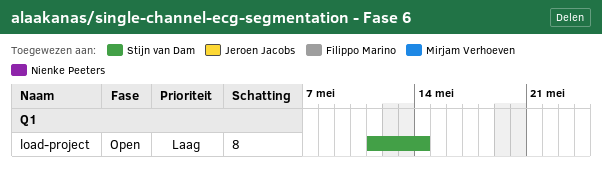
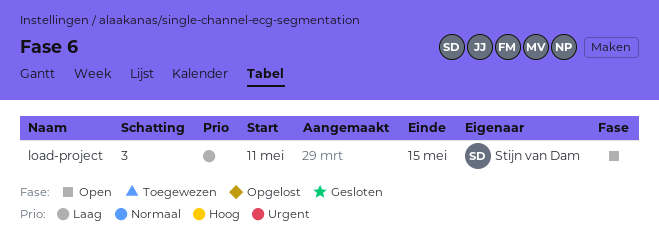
load-project, estimate: 8 -> 3
load-project, due: May 14 -> May 15

